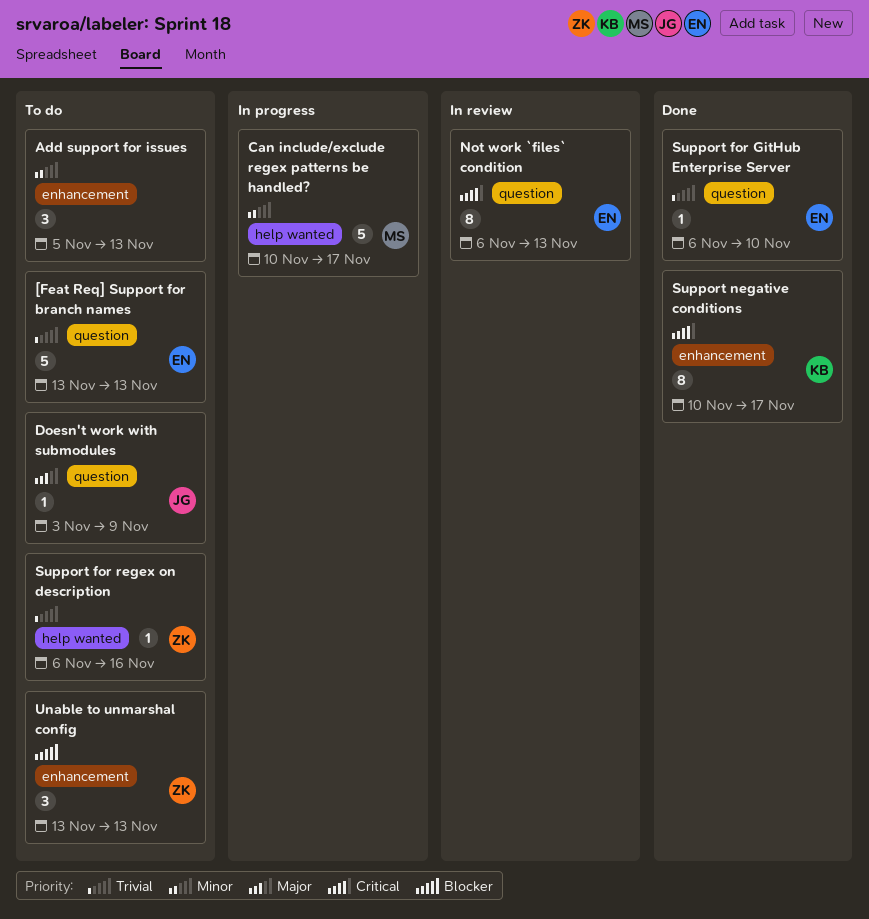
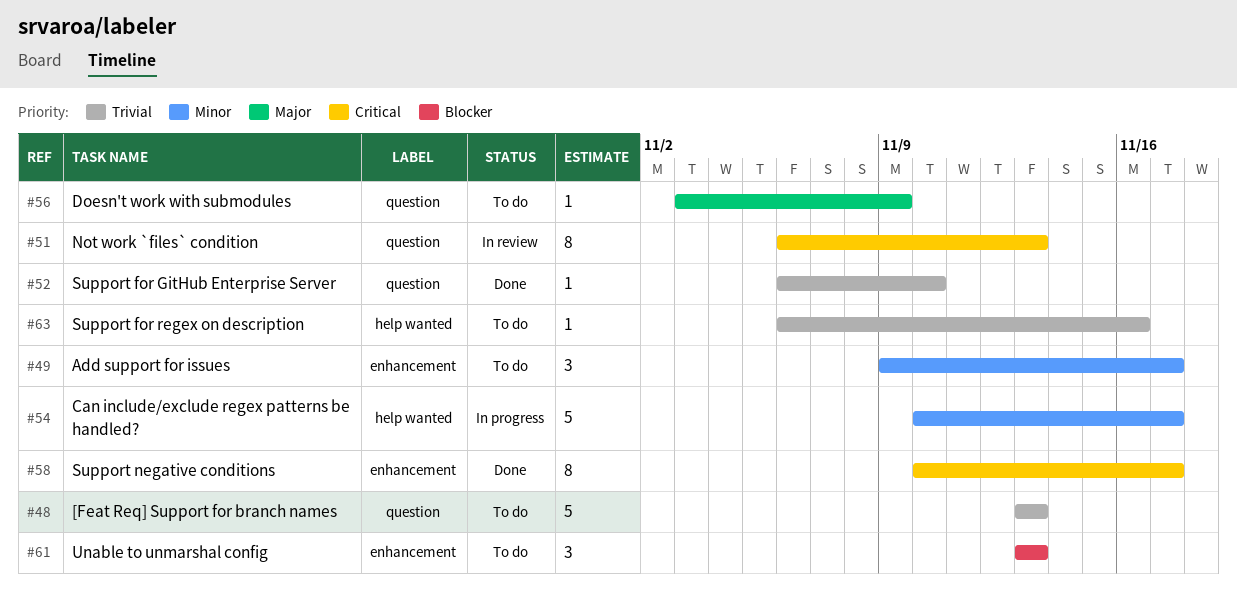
Add support for issues, start: Nov 5 -> Nov 9
Add support for issues, due: Nov 13 -> Nov 17

